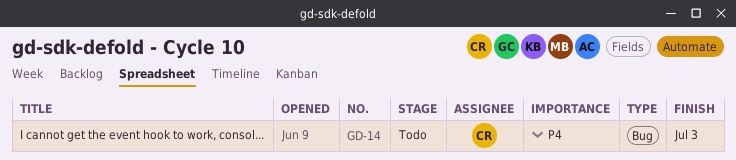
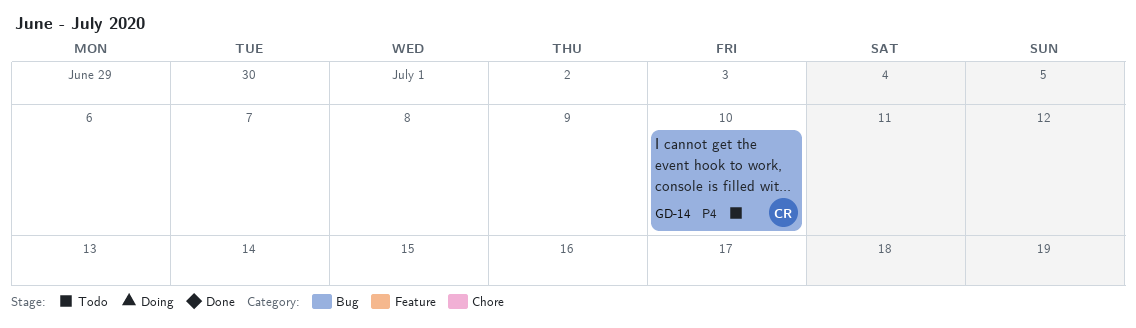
GD-14, due: Jul 3 -> Jul 10

